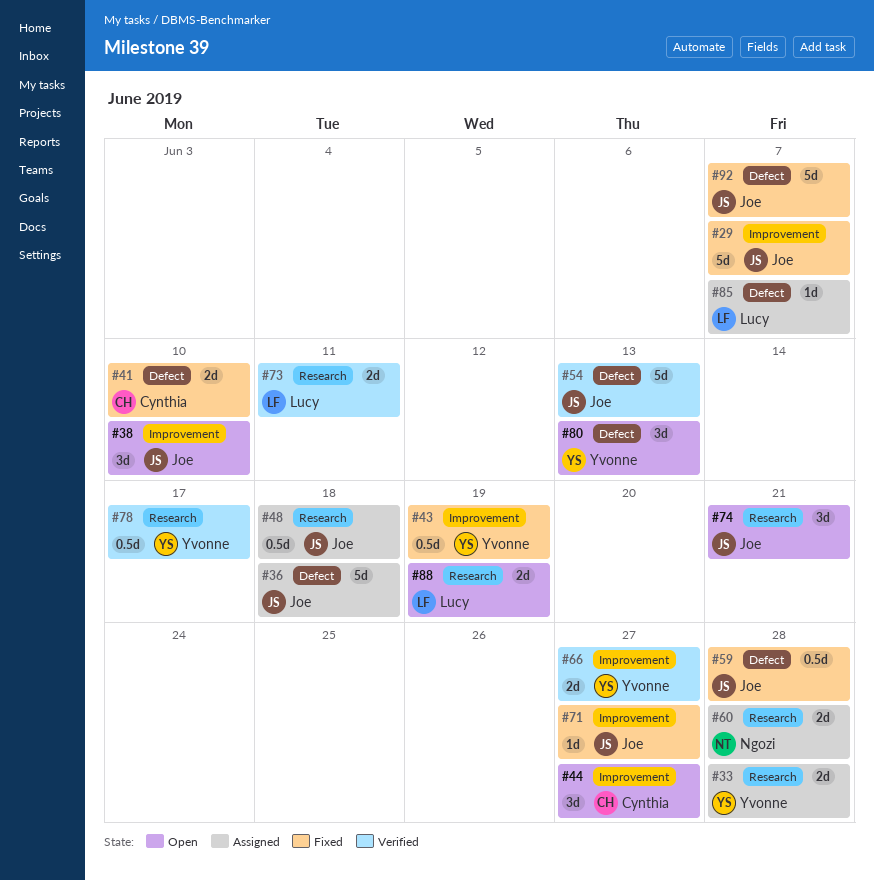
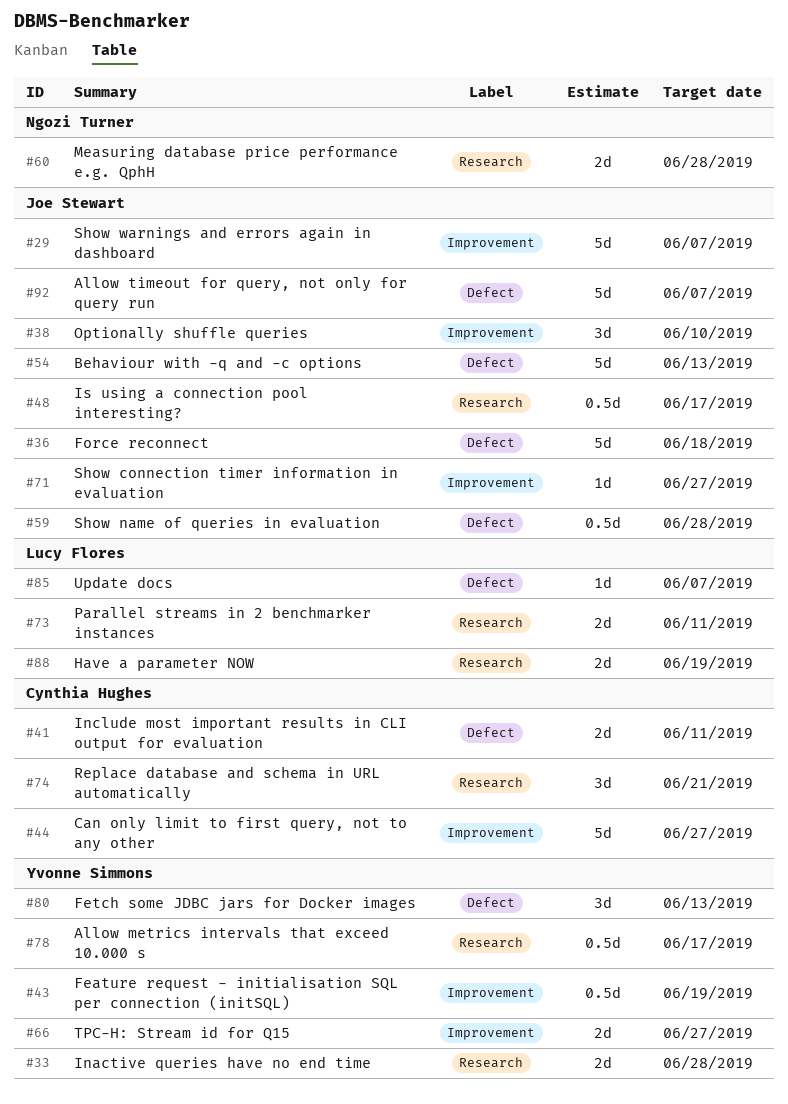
#41, due: Jun 10 -> Jun 11
#44, estimate: 3d -> 5d
#48, due: Jun 18 -> Jun 17
#74, owner: Joe Stewart -> Cynthia Hughes

